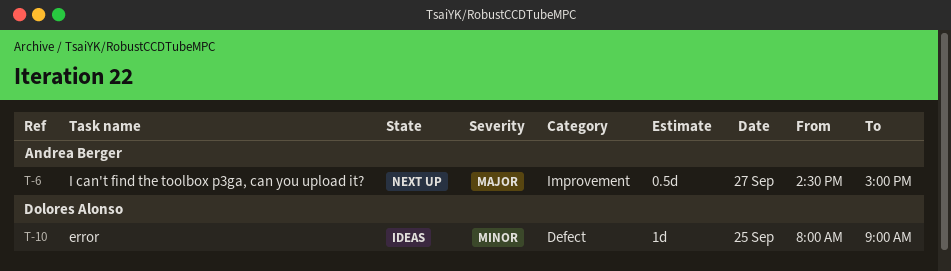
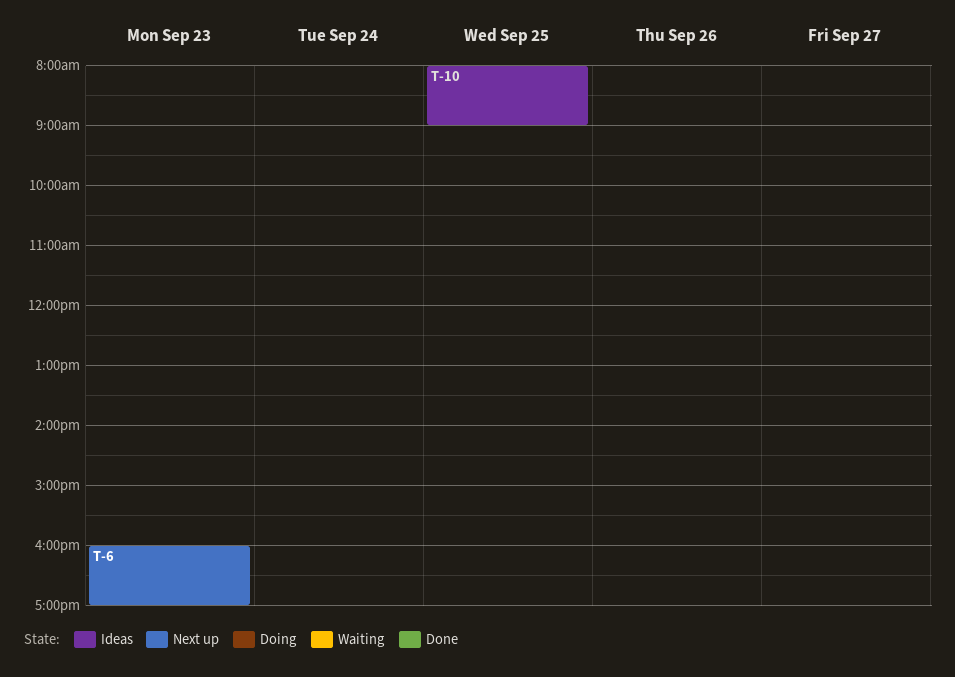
T-6, day: Sep 27 -> Sep 23
T-6, begins: 14:30 -> 16:00
T-6, ends: 15:00 -> 17:00

